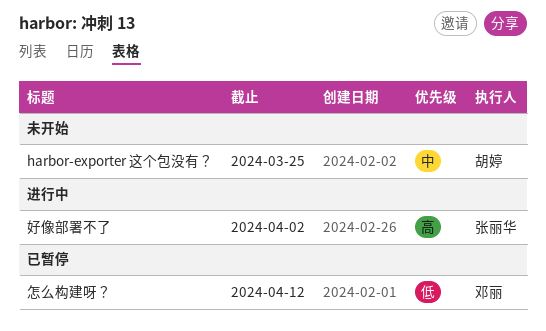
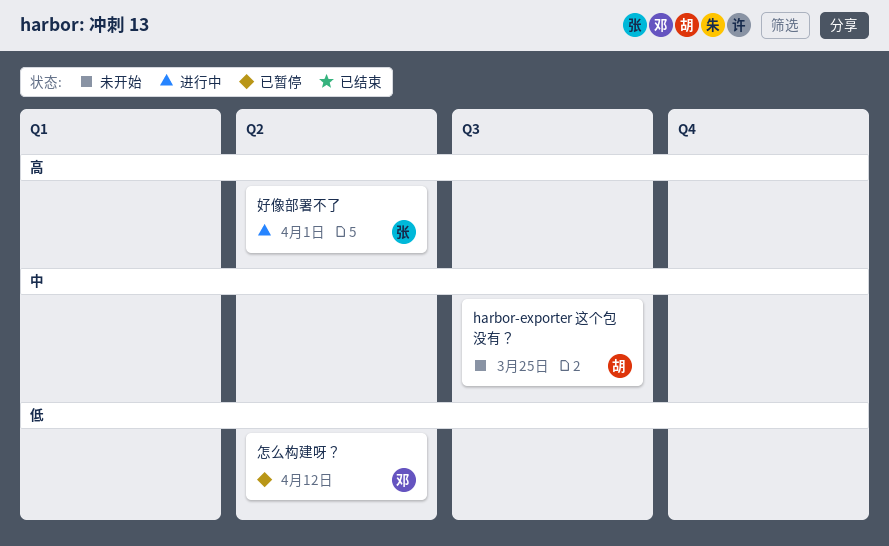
好像部署不了, due: Apr 2 -> Apr 1

